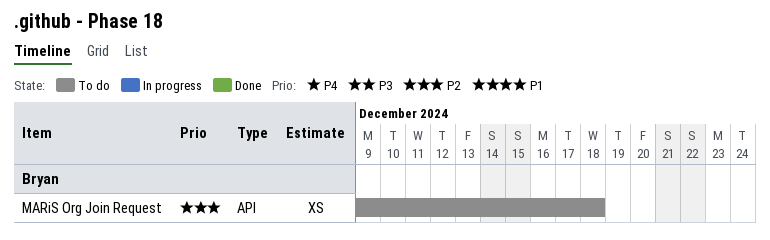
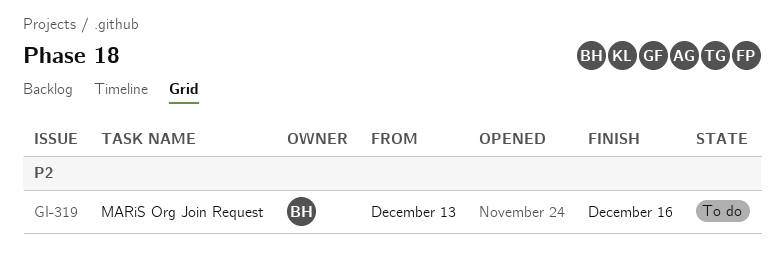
MARiS Org Join Request, start: Dec 9 -> Dec 13
MARiS Org Join Request, due: Dec 18 -> Dec 16

